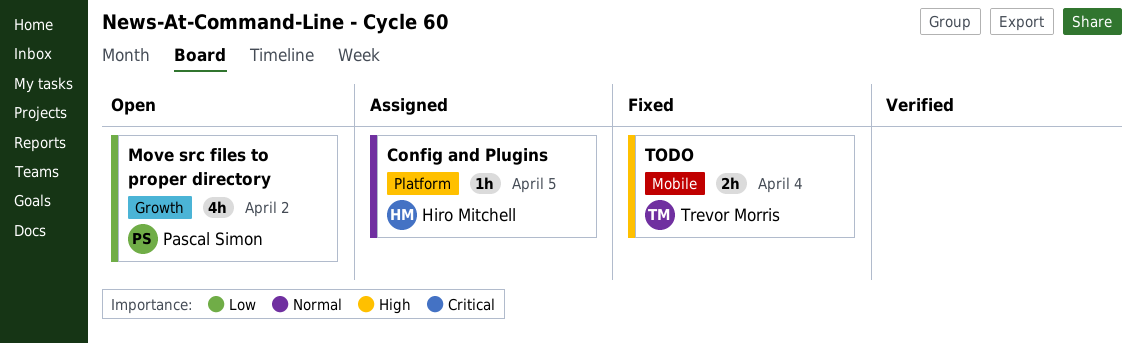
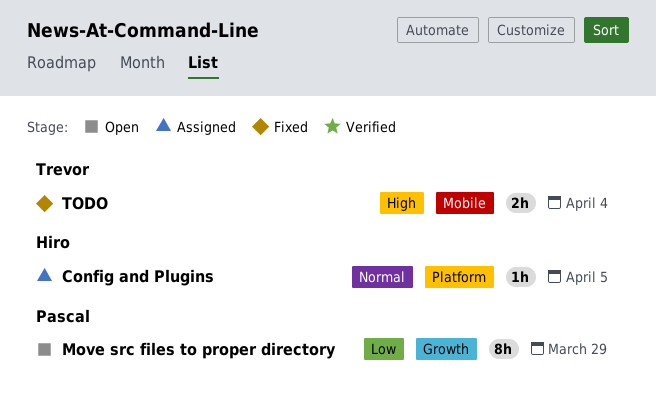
Move src files to proper directory, estimate: 4h -> 8h
Move src files to proper directory, due: Apr 2 -> Mar 29

